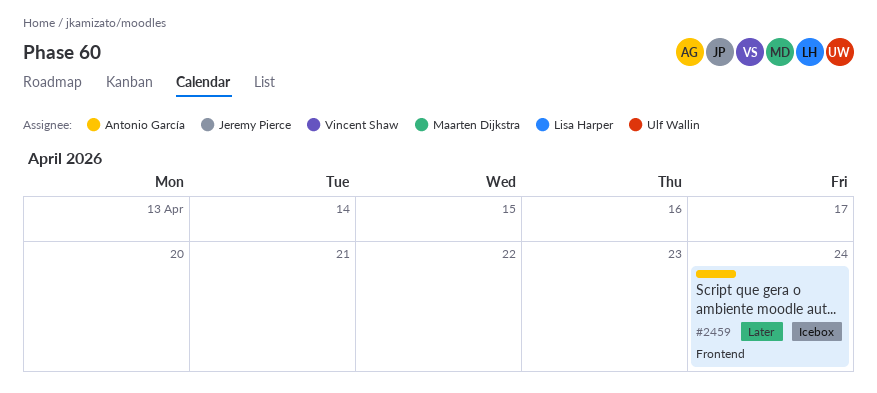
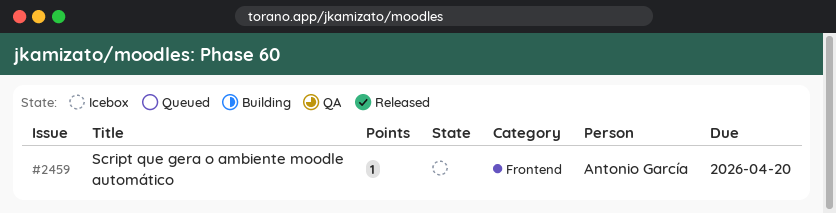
#2459, due: Apr 24 -> Apr 20

